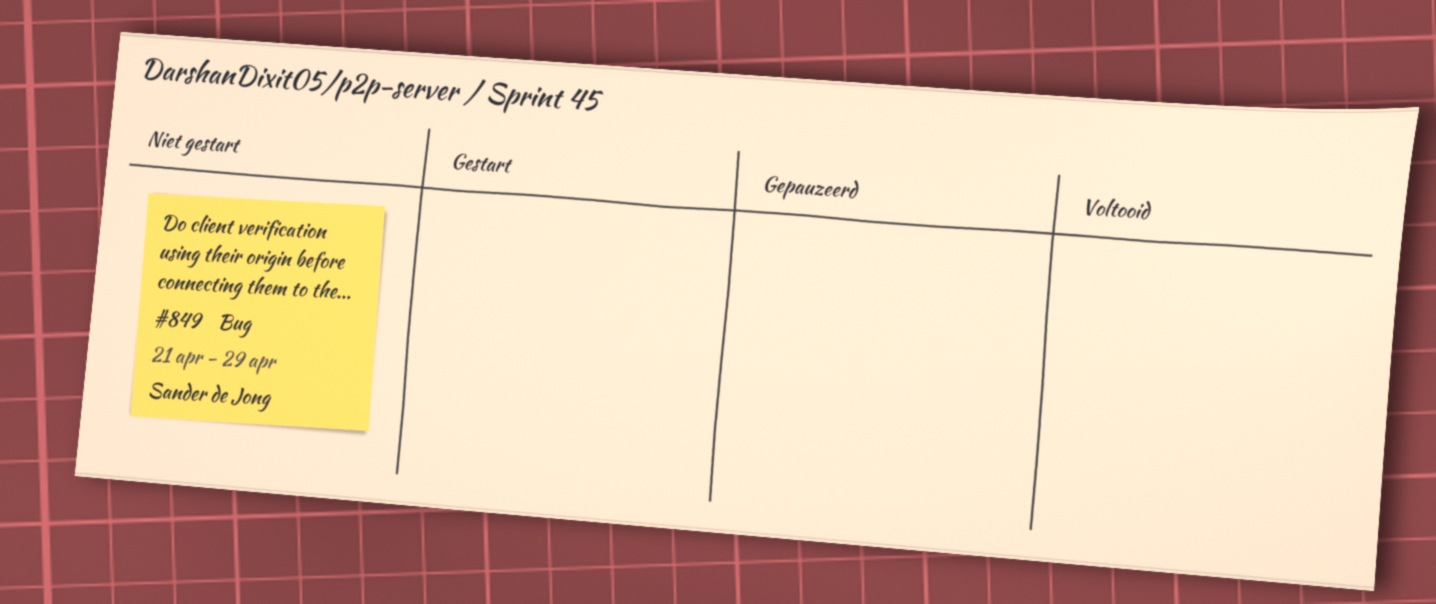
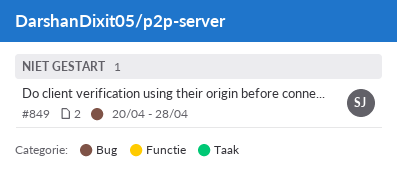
#849, start: Apr 21 -> Apr 20
#849, due: Apr 29 -> Apr 28

